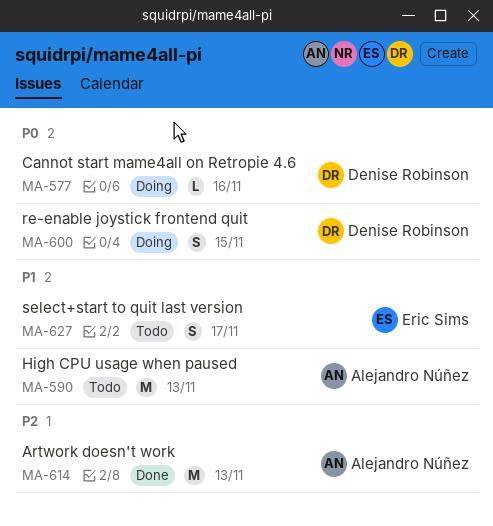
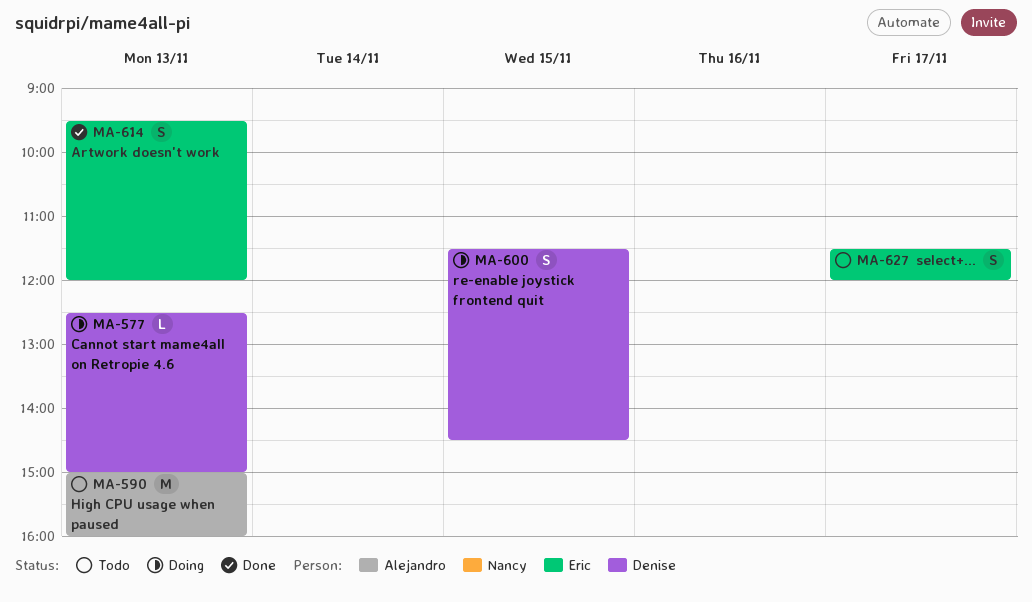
MA-577, day: Nov 16 -> Nov 13
MA-614, owner: Alejandro Núñez -> Eric Sims
MA-614, estimate: M -> S

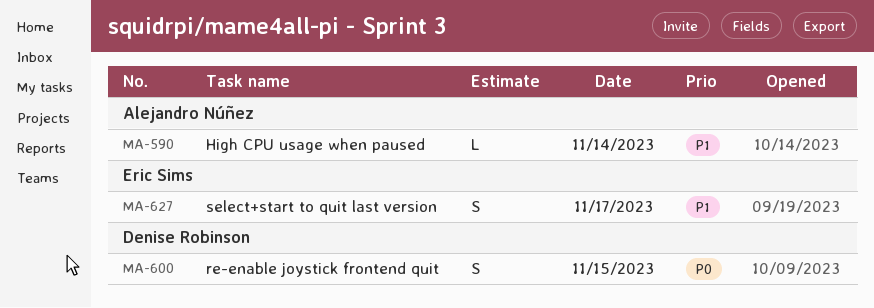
MA-577: present -> none
MA-590, estimate: M -> L
MA-590, day: Nov 13 -> Nov 14
MA-614: present -> none

